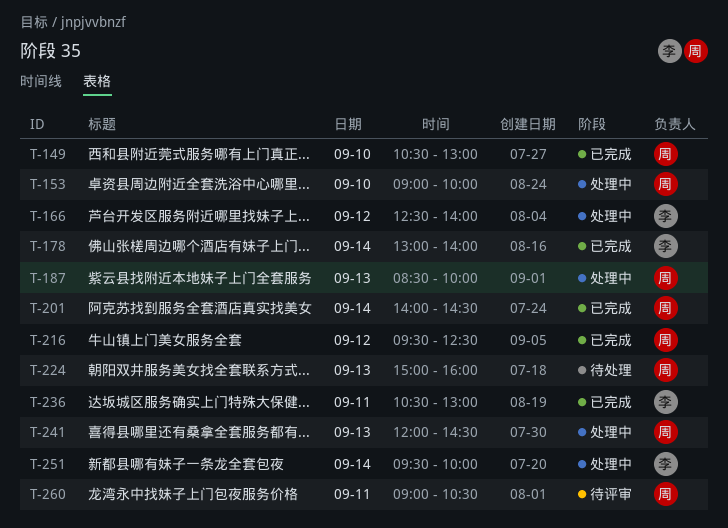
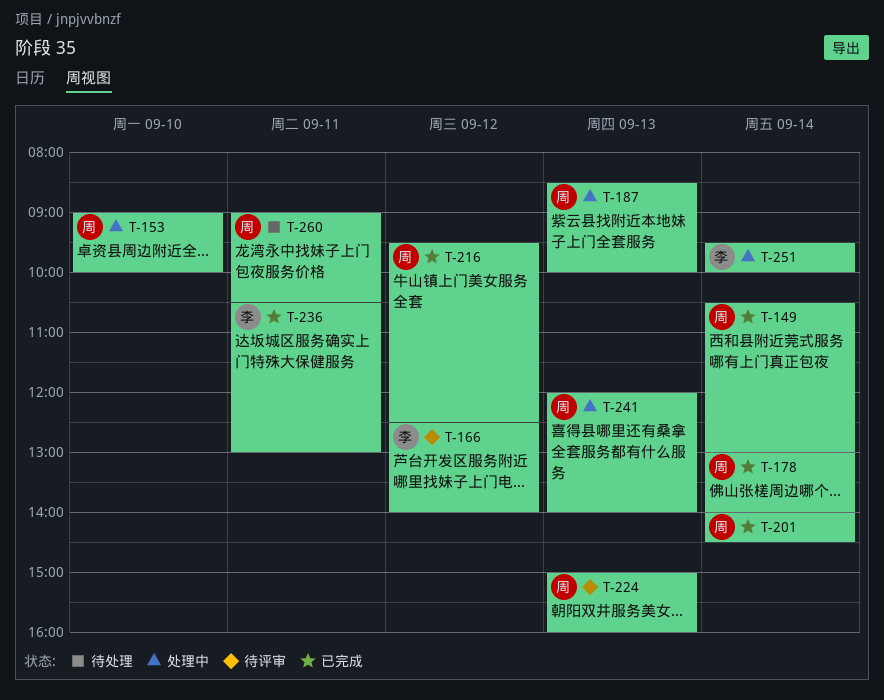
T-149, day: Sep 10 -> Sep 14
T-166, status: 处理中 -> 待评审
T-178, owner: 李 -> 周
T-224, status: 待处理 -> 待评审
T-241, ends: 14:30 -> 14:00
T-260, status: 待评审 -> 待处理

